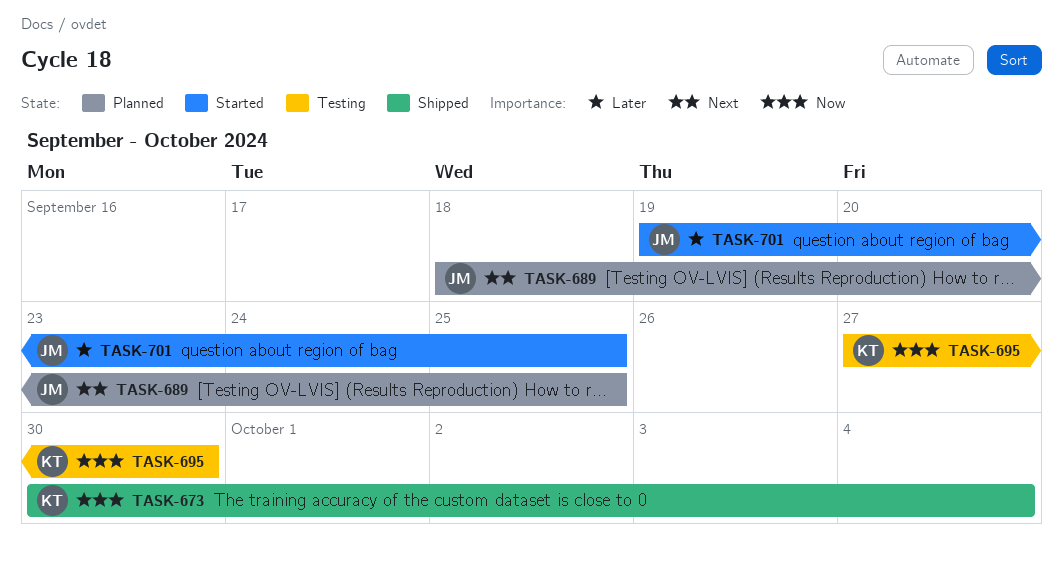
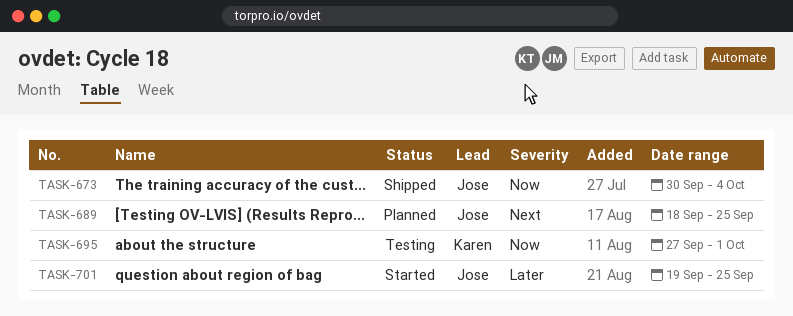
TASK-673, owner: Karen -> Jose
TASK-695, due: Sep 30 -> Oct 1

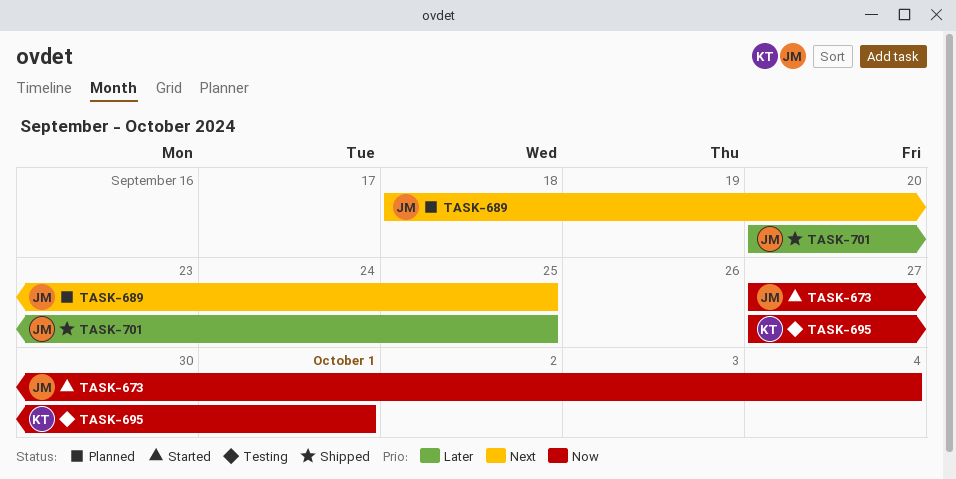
TASK-673, status: Shipped -> Started
TASK-673, start: Sep 30 -> Sep 27
TASK-701, status: Started -> Shipped
TASK-701, start: Sep 19 -> Sep 20

